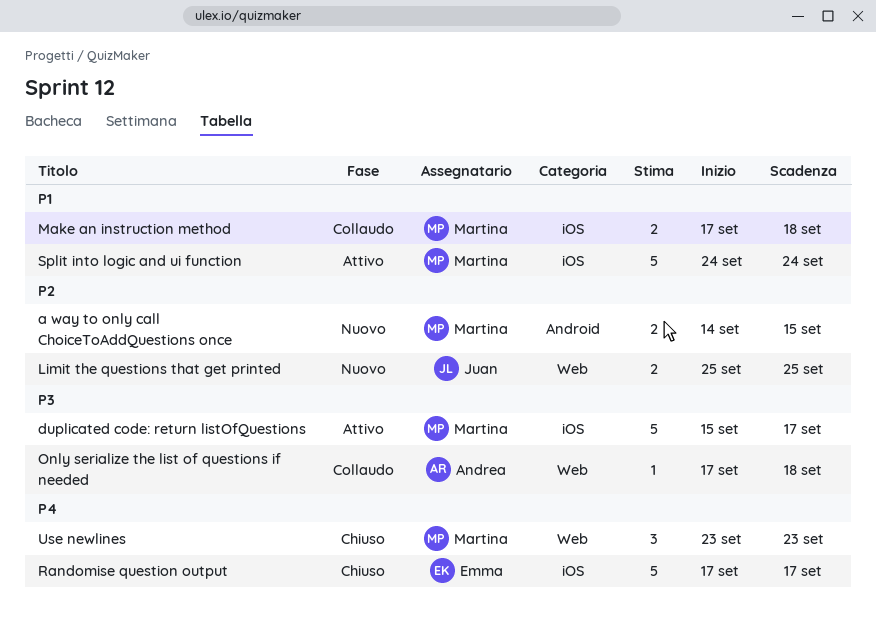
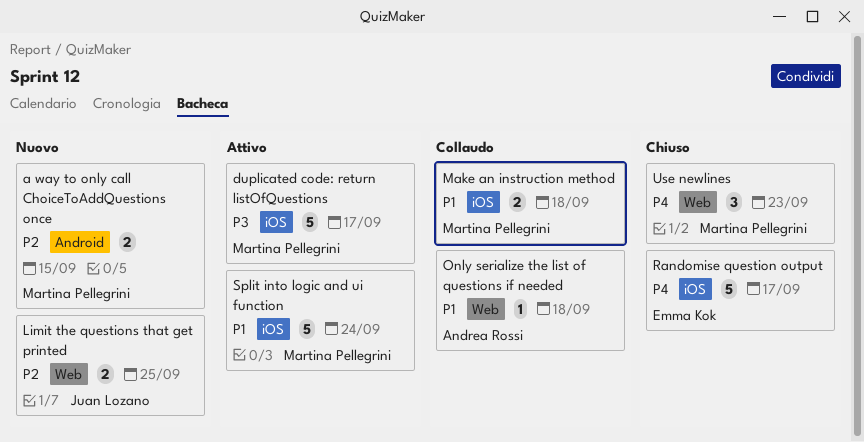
Only serialize the list of questions if needed, priority: P3 -> P1

